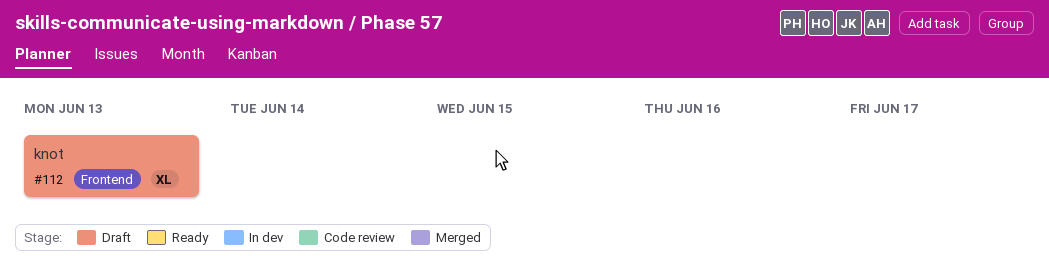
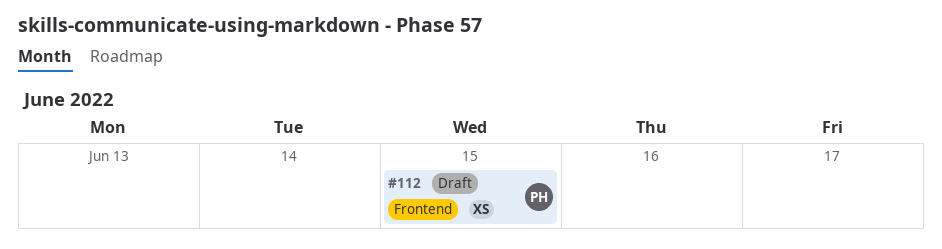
#112, estimate: XL -> XS
#112, due: Jun 13 -> Jun 15

